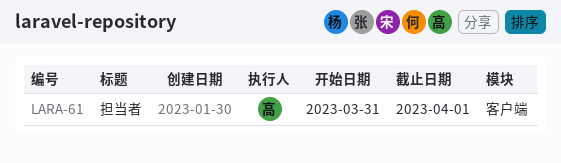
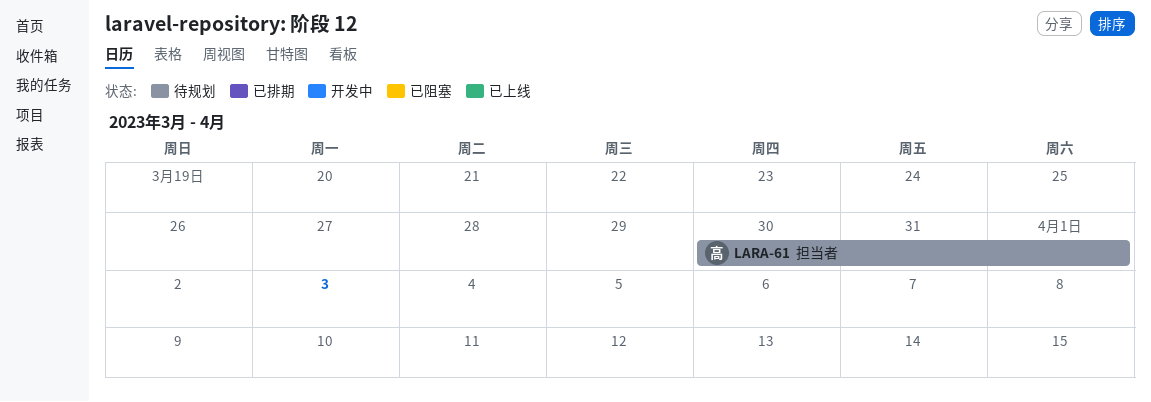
LARA-61, start: Mar 31 -> Mar 30

